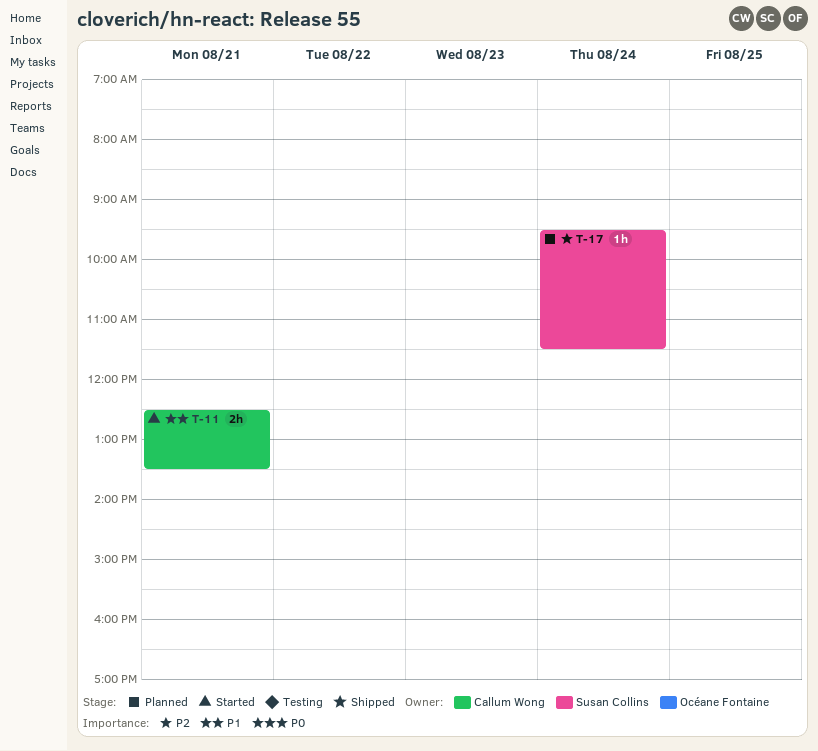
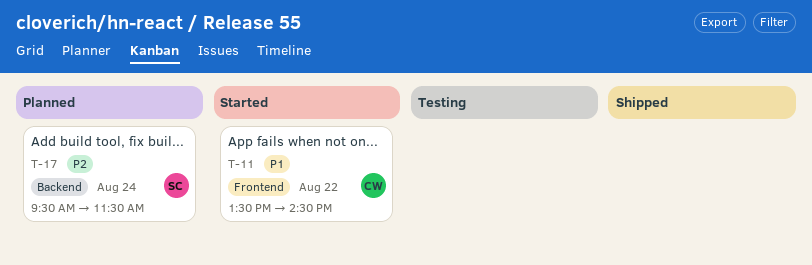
T-11, day: Aug 21 -> Aug 22
T-11, begins: 12:30 -> 13:30
T-11, ends: 13:30 -> 14:30

